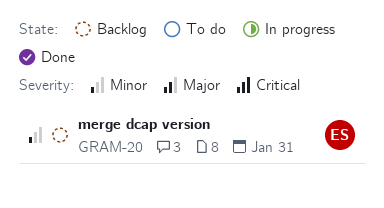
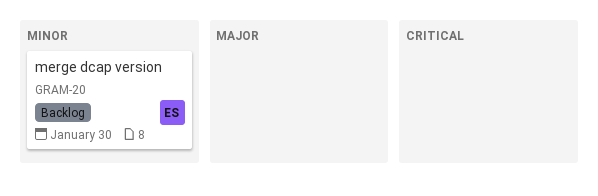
GRAM-20, due: Jan 31 -> Jan 30

